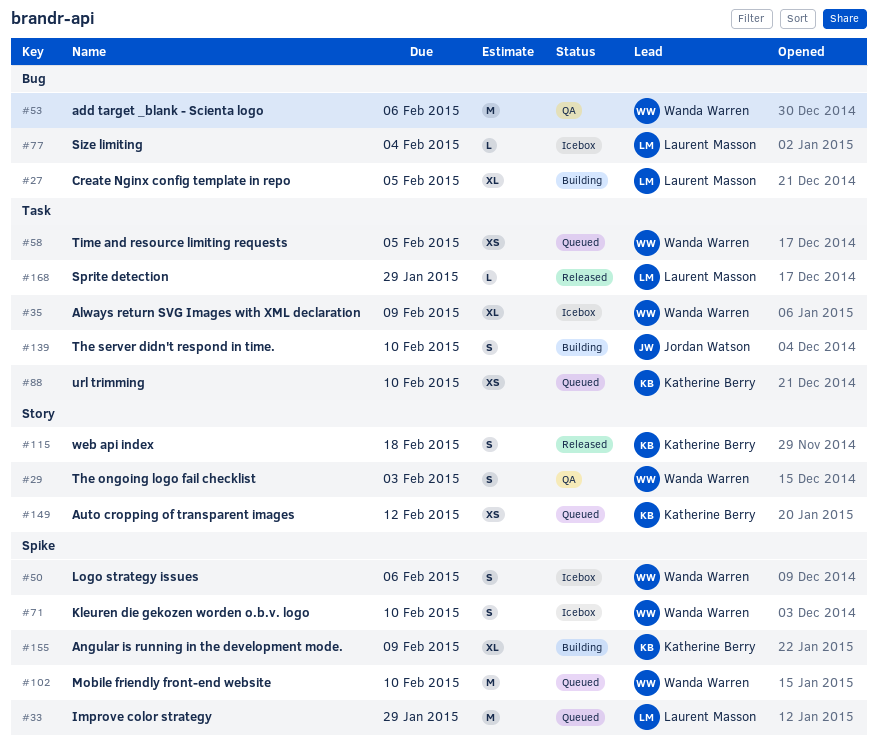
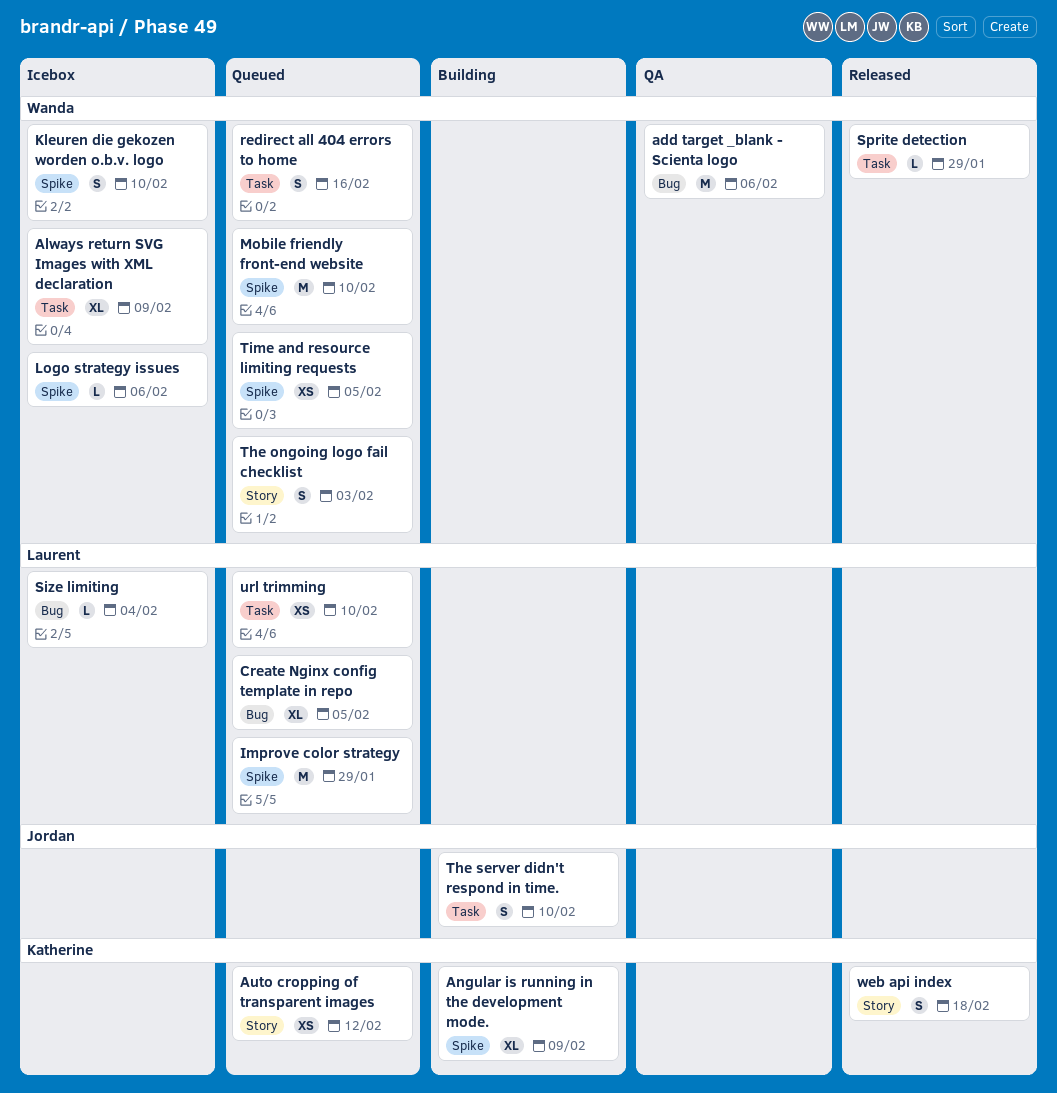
Create Nginx config template in repo, status: Building -> Queued
Logo strategy issues, estimate: S -> L
redirect all 404 errors to home: none -> present
Sprite detection, owner: Laurent Masson -> Wanda Warren
The ongoing logo fail checklist, status: QA -> Queued
Time and resource limiting requests, label: Task -> Spike
url trimming, owner: Katherine Berry -> Laurent Masson

